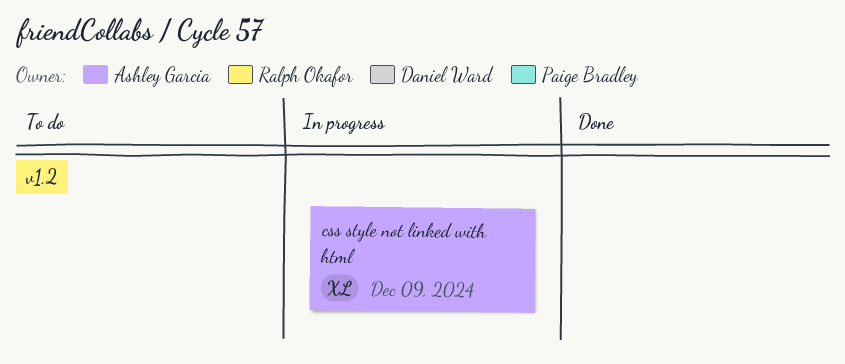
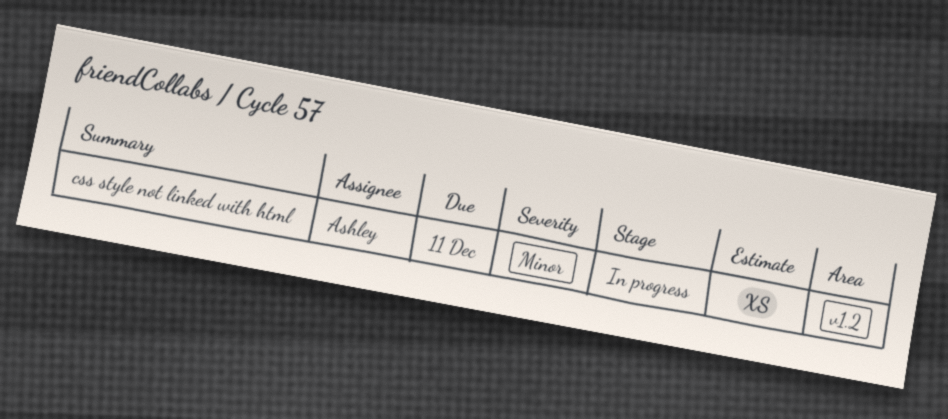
css style not linked with html, estimate: XL -> XS
css style not linked with html, due: Dec 9 -> Dec 11

